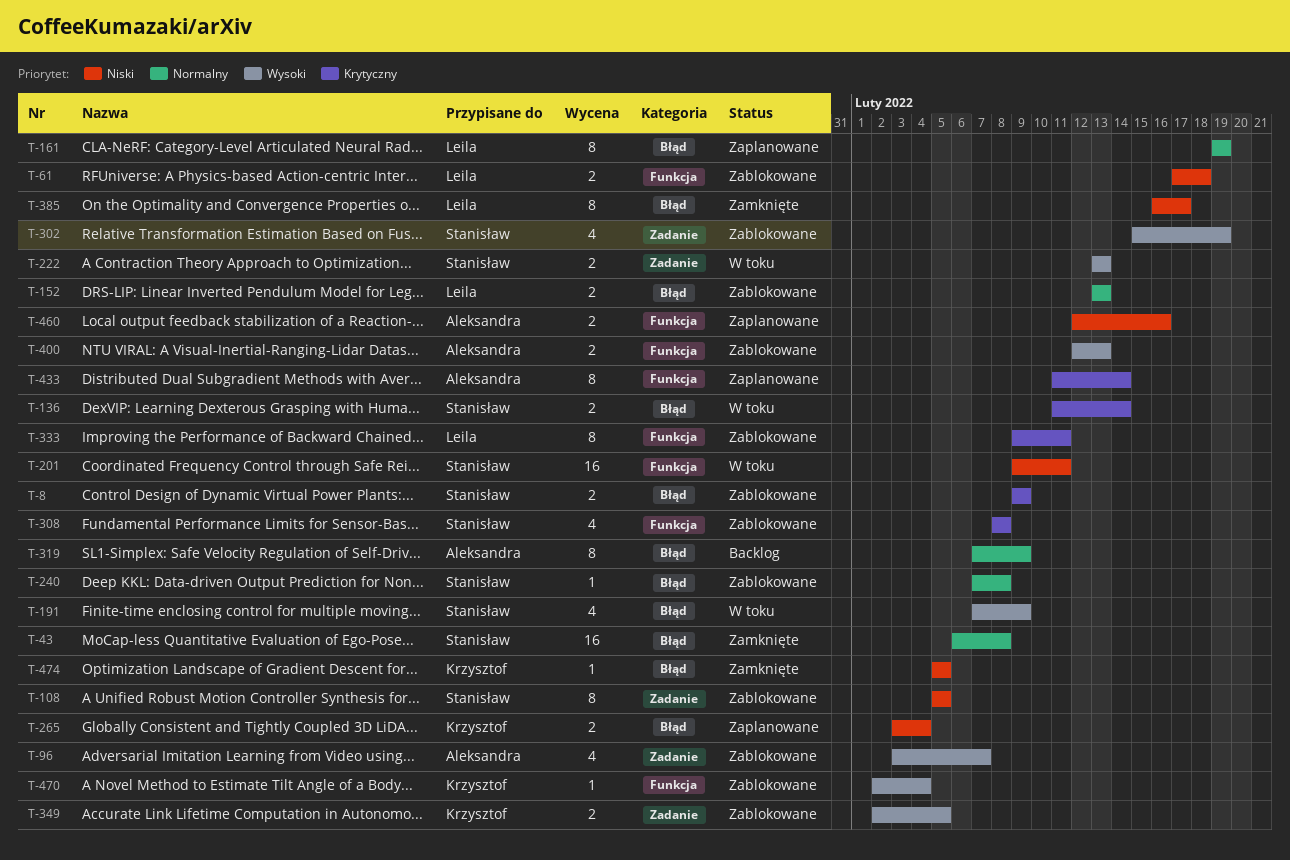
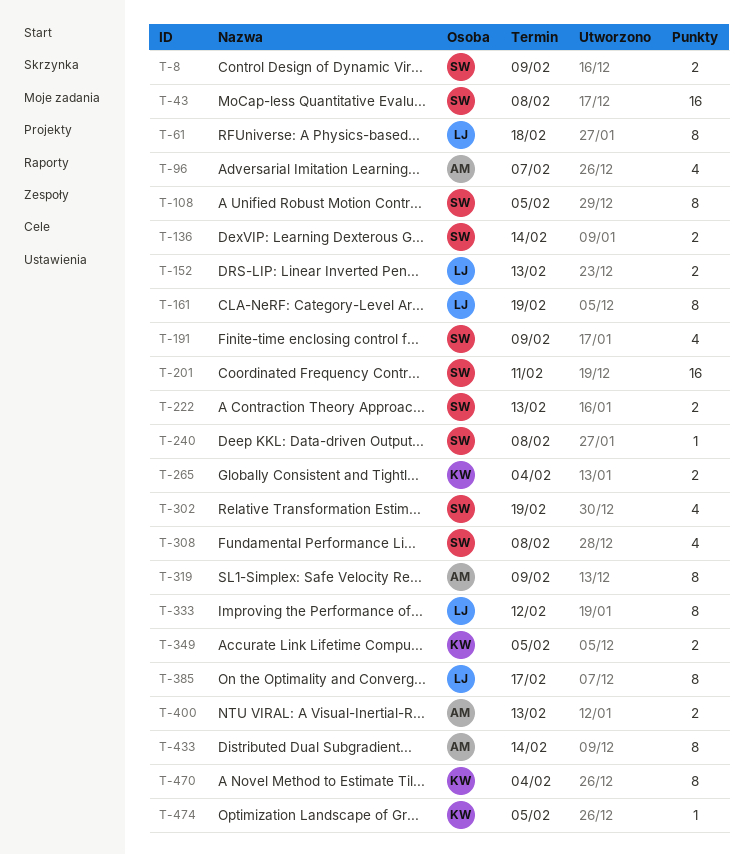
T-61, estimate: 2 -> 8
T-333, due: Feb 11 -> Feb 12
T-460: present -> none
T-470, estimate: 1 -> 8

